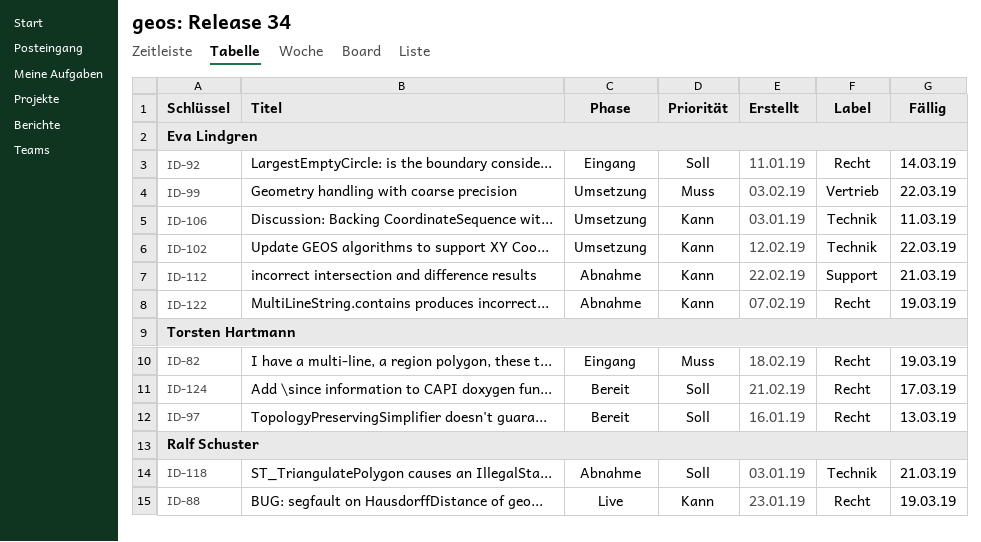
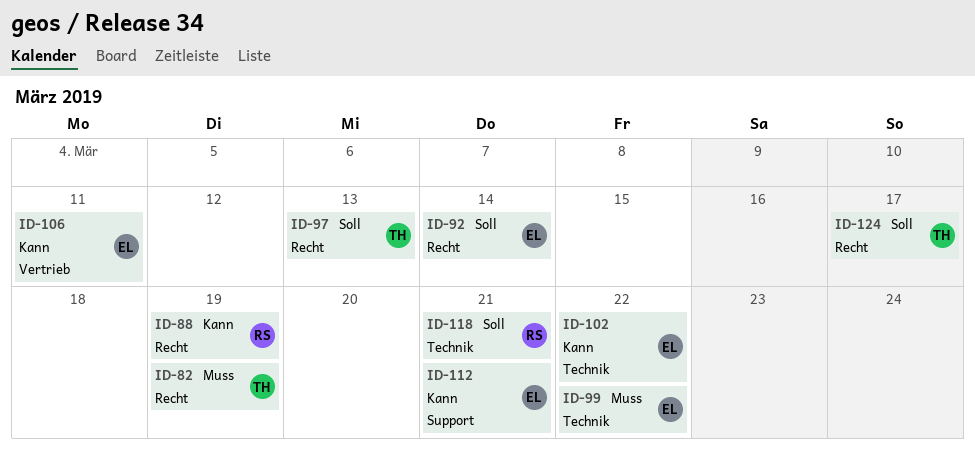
ID-99, label: Vertrieb -> Technik
ID-106, label: Technik -> Vertrieb
ID-122: present -> none

